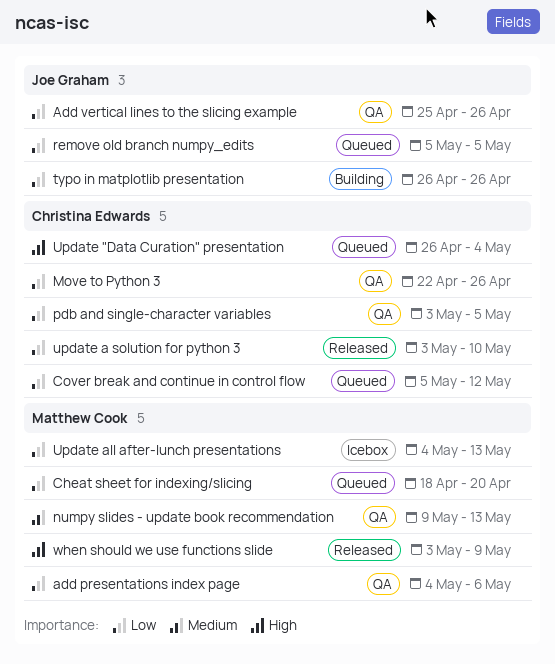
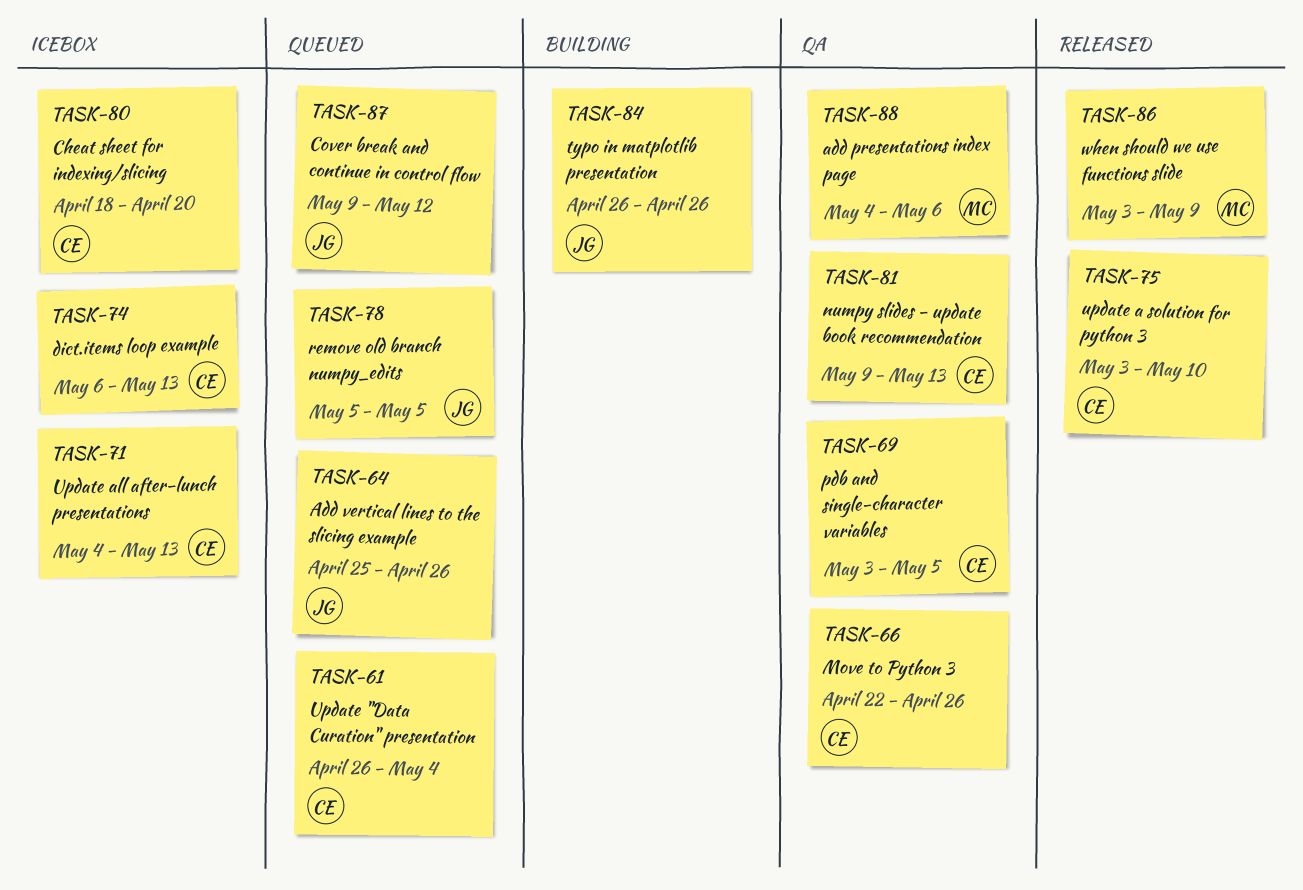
Add vertical lines to the slicing example, status: QA -> Queued
Cheat sheet for indexing/slicing, status: Queued -> Icebox
Cheat sheet for indexing/slicing, owner: Matthew Cook -> Christina Edwards
Cover break and continue in control flow, owner: Christina Edwards -> Joe Graham
Cover break and continue in control flow, start: May 5 -> May 9
dict.items loop example: none -> present
numpy slides - update book recommendation, owner: Matthew Cook -> Christina Edwards
Update all after-lunch presentations, owner: Matthew Cook -> Christina Edwards

